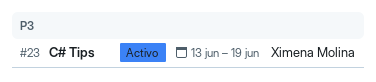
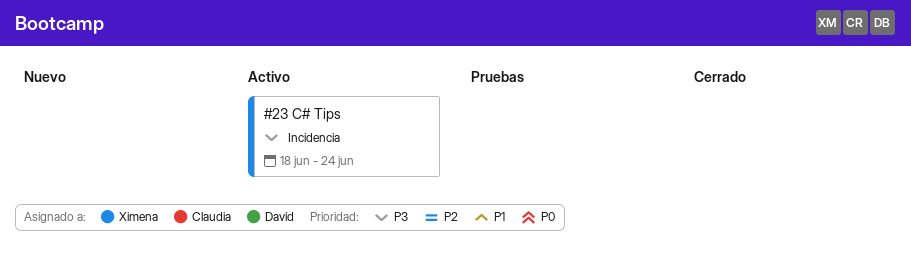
#23, start: Jun 13 -> Jun 18
#23, due: Jun 19 -> Jun 24

